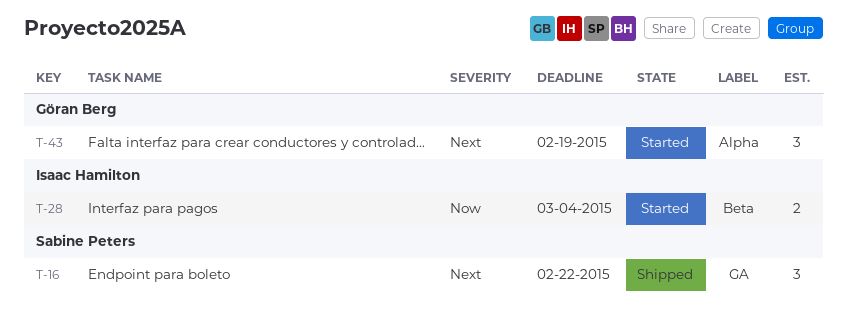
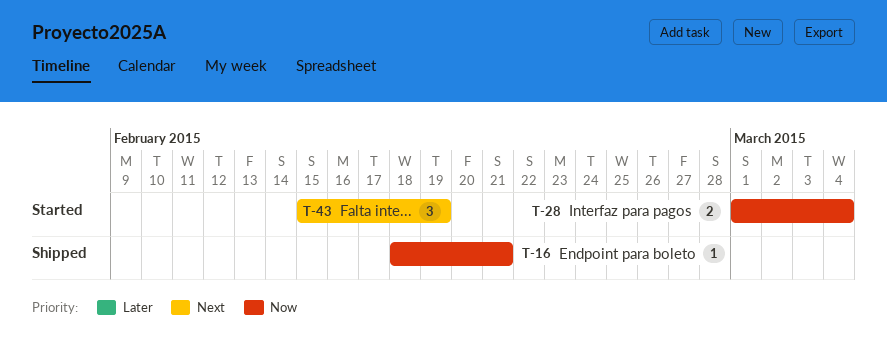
T-16, priority: Next -> Now
T-16, estimate: 3 -> 1
T-16, due: Feb 22 -> Feb 21

